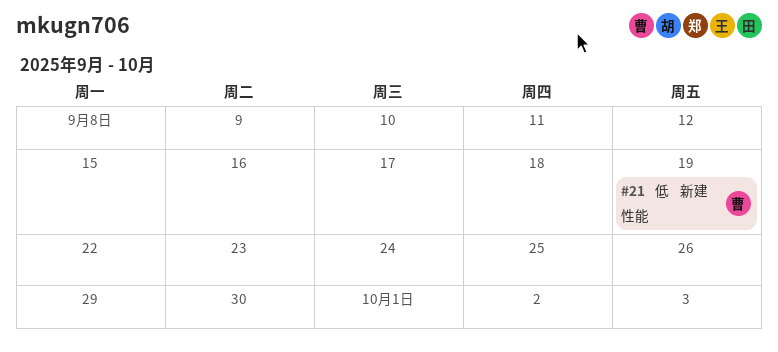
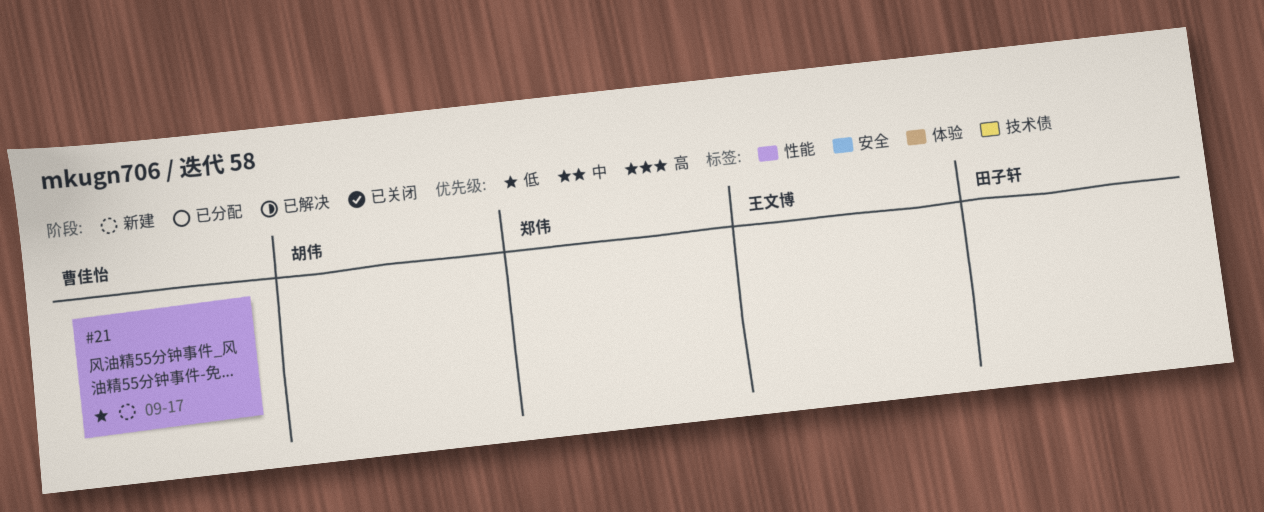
#21, due: Sep 19 -> Sep 17

